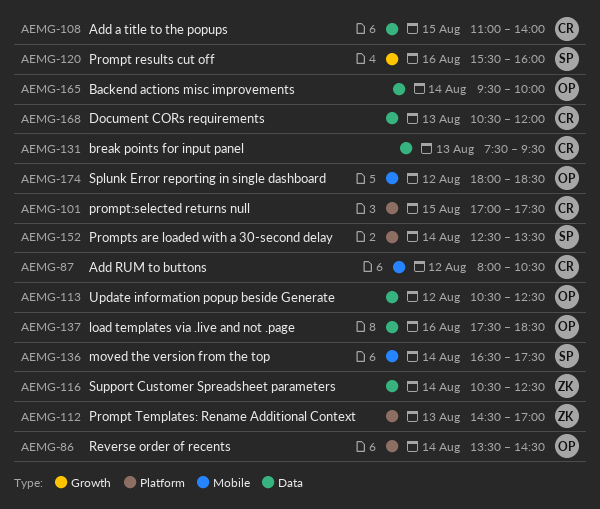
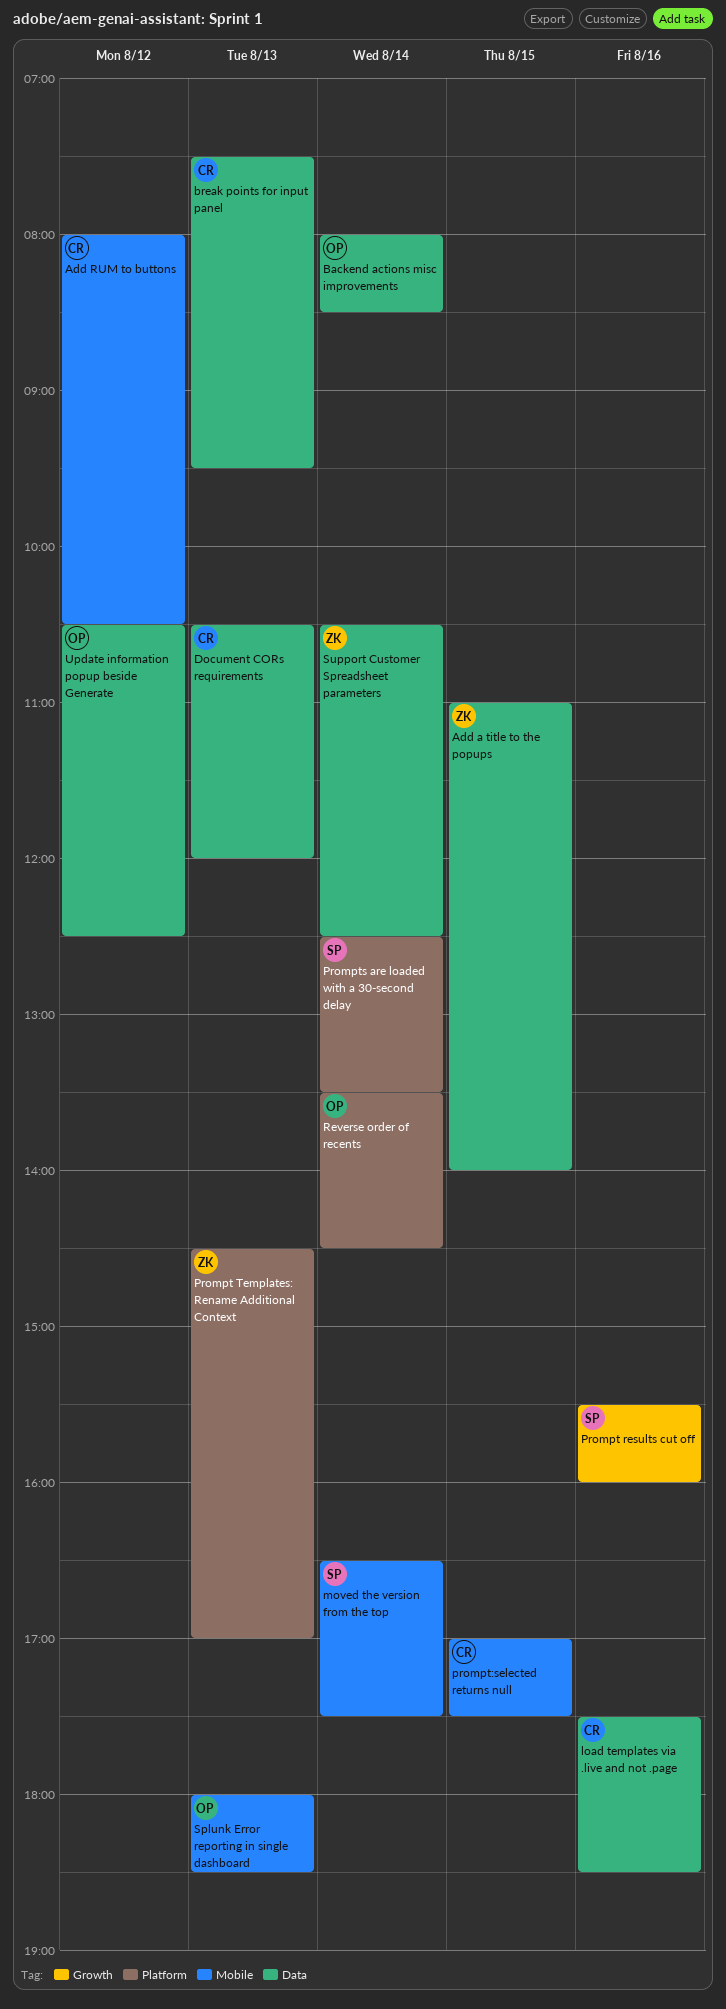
Add a title to the popups, owner: CR -> ZK
Backend actions misc improvements, begins: 09:30 -> 08:00
Backend actions misc improvements, ends: 10:00 -> 08:30
load templates via .live and not .page, owner: OP -> CR
prompt:selected returns null, label: Platform -> Mobile
Splunk Error reporting in single dashboard, day: Aug 12 -> Aug 13

